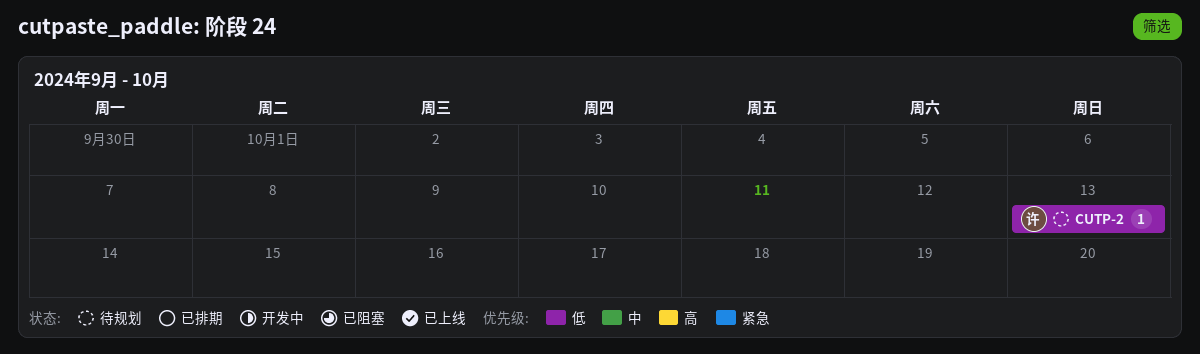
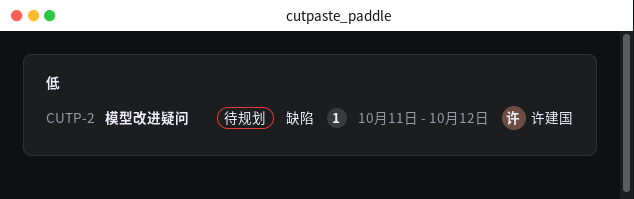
CUTP-2, start: Oct 13 -> Oct 11
CUTP-2, due: Oct 13 -> Oct 12

